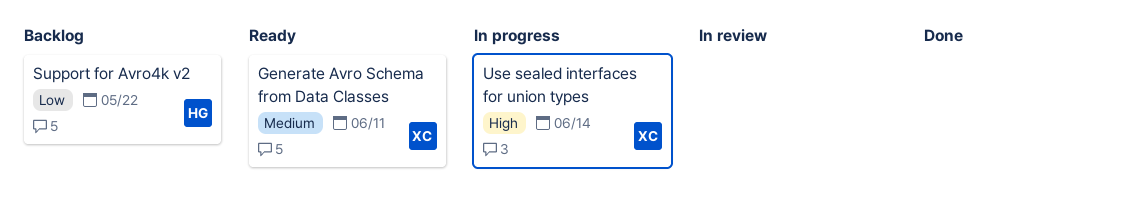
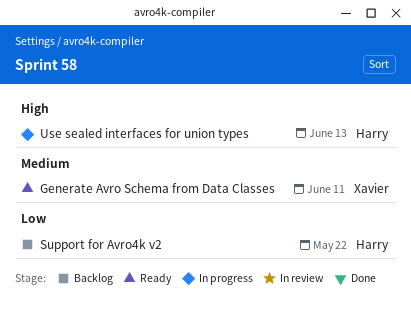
Use sealed interfaces for union types, owner: Xavier -> Harry
Use sealed interfaces for union types, due: Jun 14 -> Jun 13

